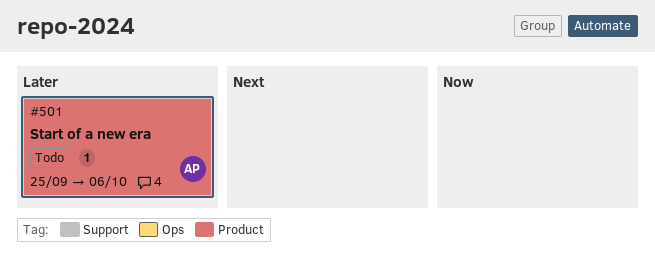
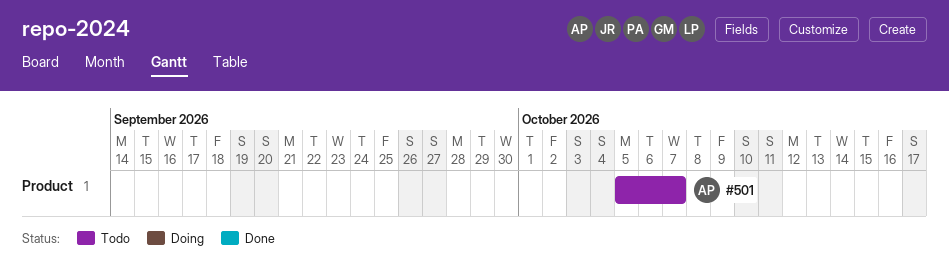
#501, start: Sep 25 -> Oct 5
#501, due: Oct 6 -> Oct 7

